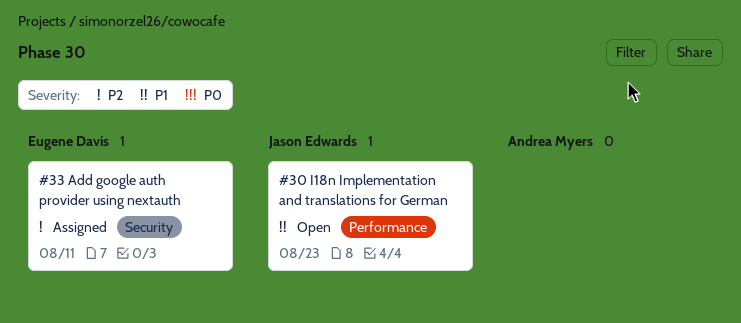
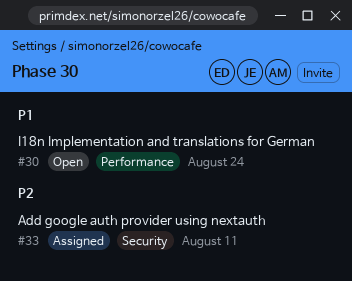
#30, due: Aug 23 -> Aug 24

